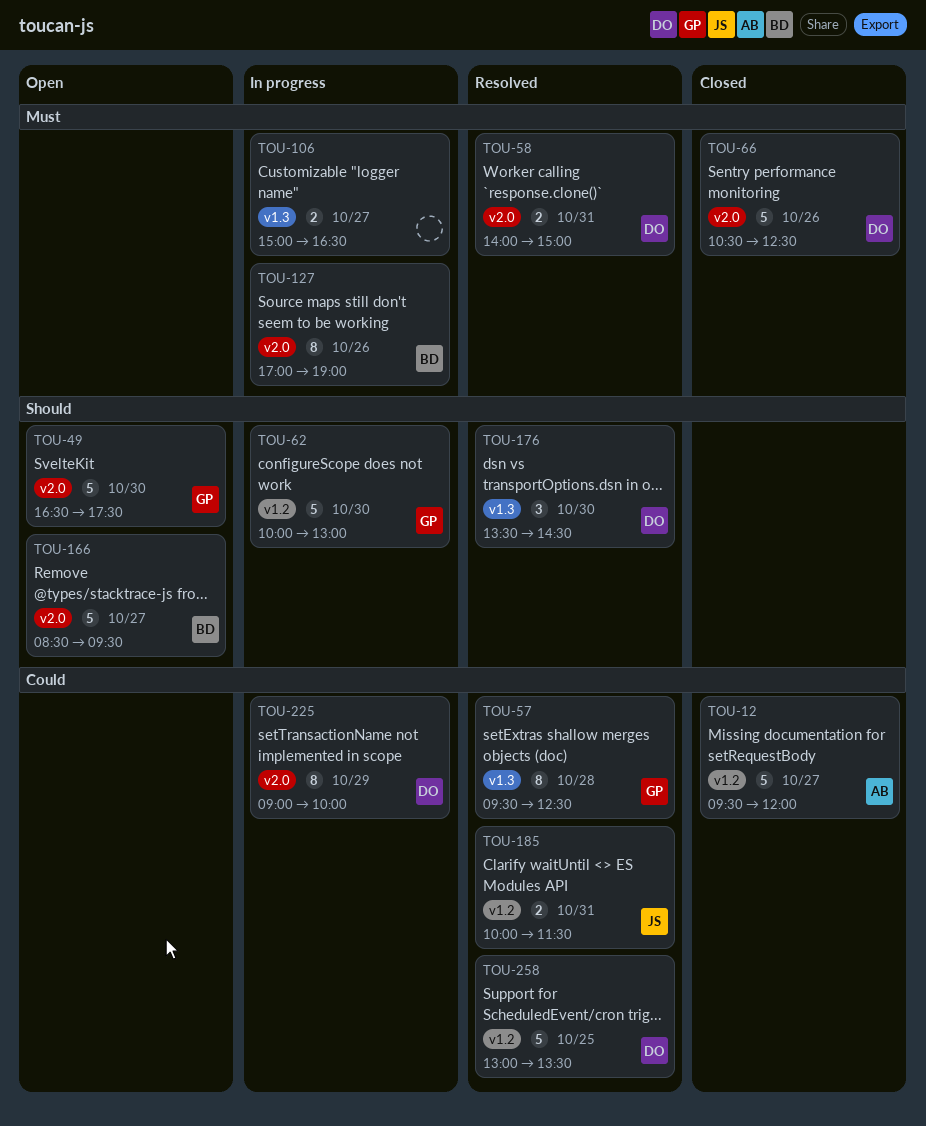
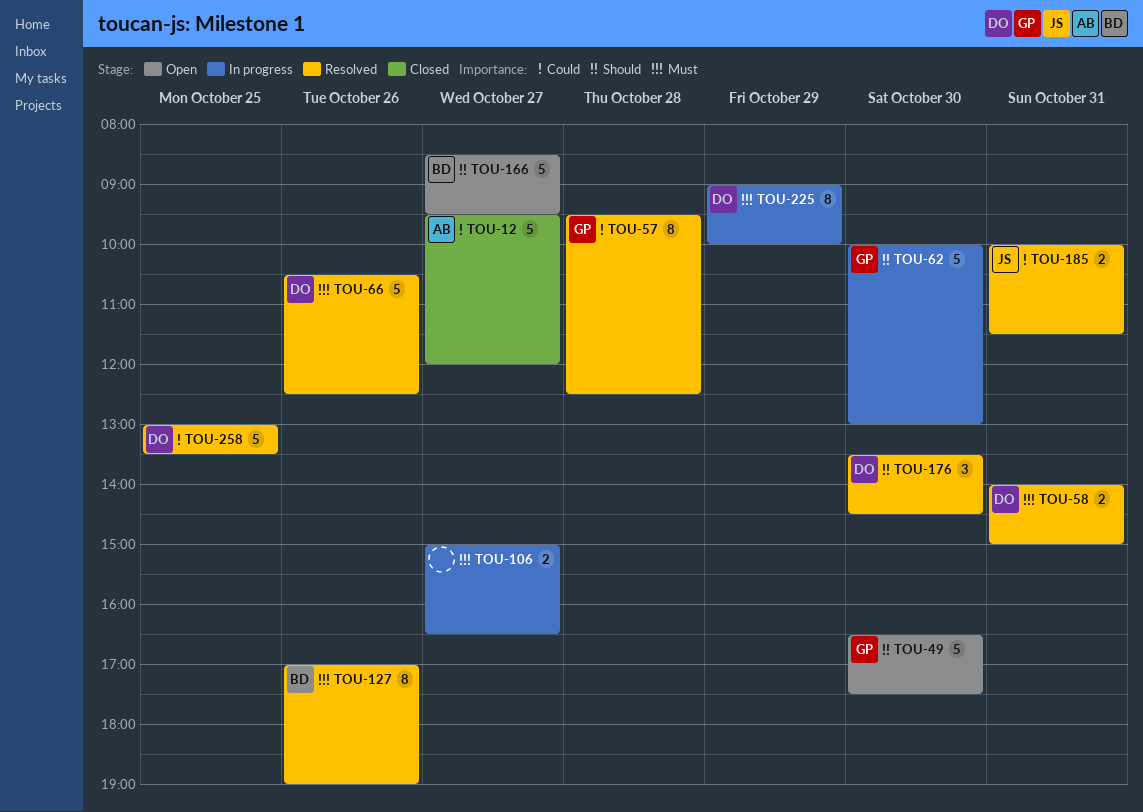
TOU-66, status: Closed -> Resolved
TOU-127, status: In progress -> Resolved
TOU-225, priority: Could -> Must

